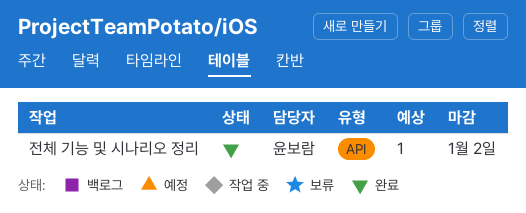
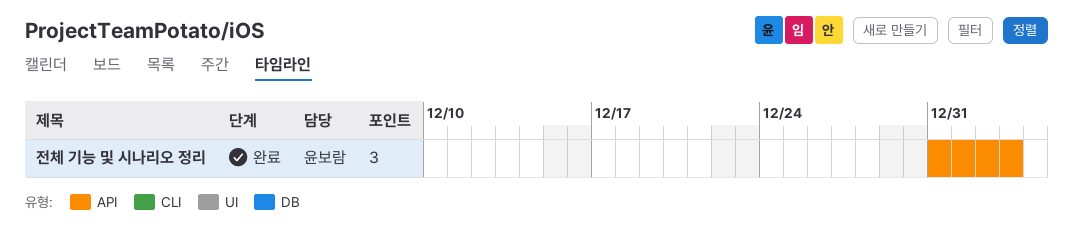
전체 기능 및 시나리오 정리, estimate: 1 -> 3
전체 기능 및 시나리오 정리, due: Jan 2 -> Jan 3

